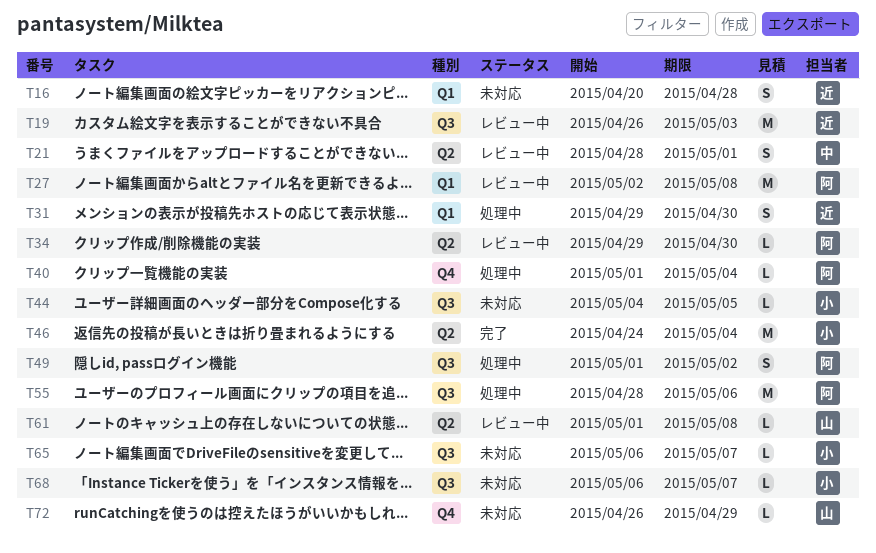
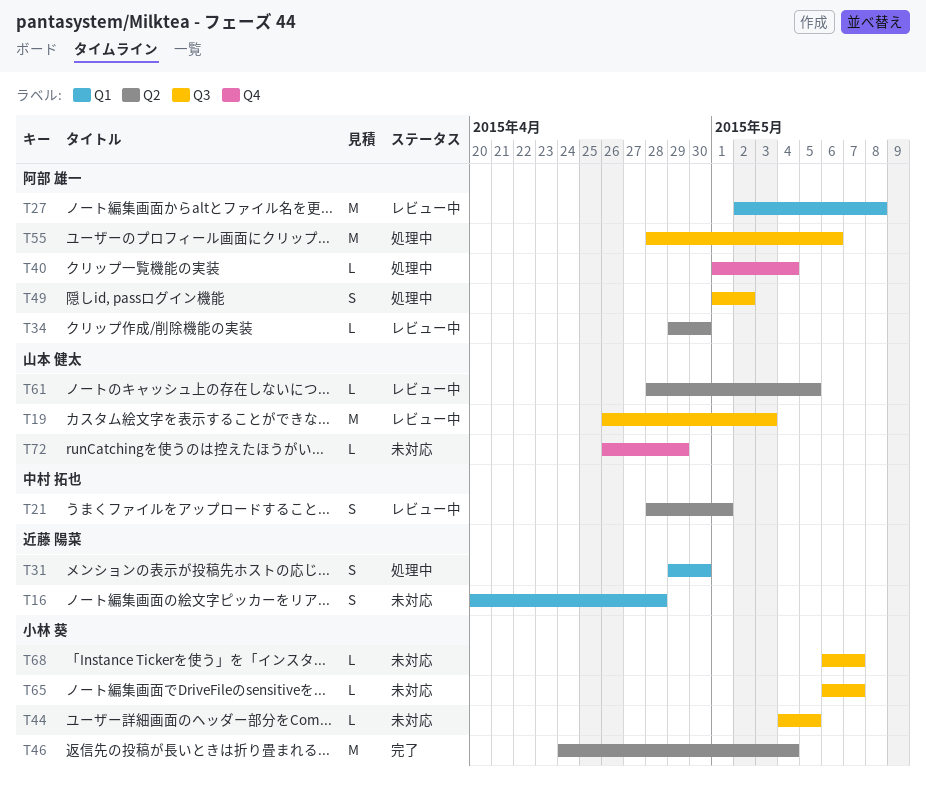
T19, owner: 近藤 陽菜 -> 山本 健太
T61, start: May 1 -> Apr 28
T61, due: May 8 -> May 5

